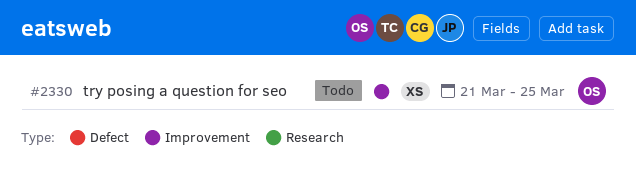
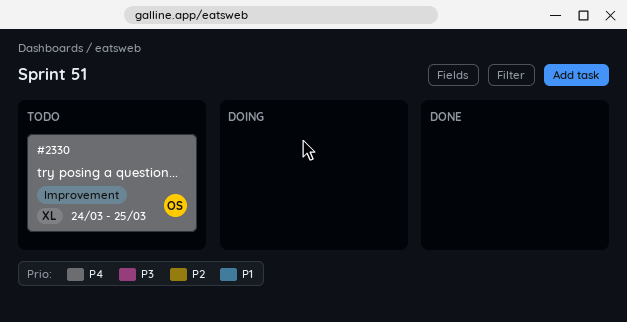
#2330, estimate: XS -> XL
#2330, start: Mar 21 -> Mar 24

